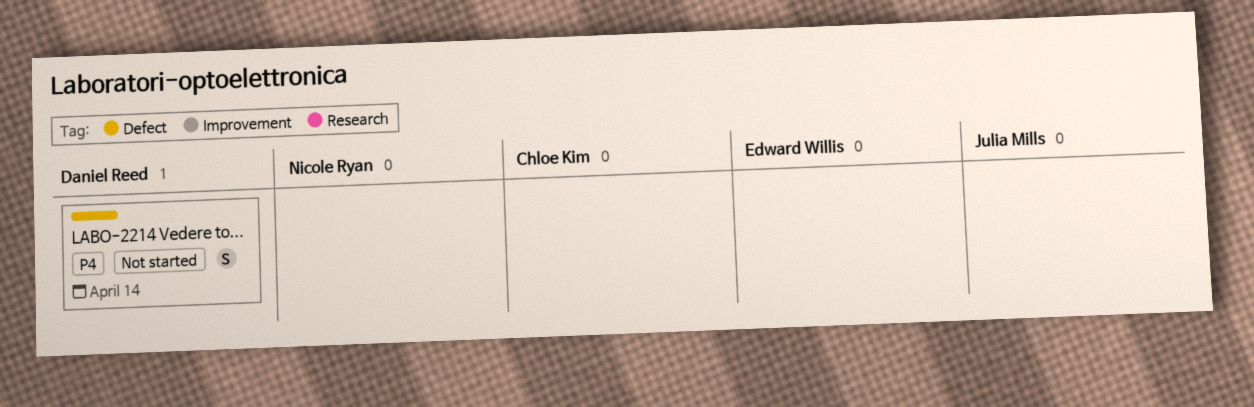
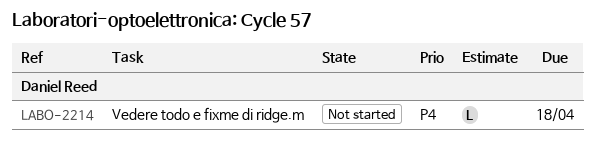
LABO-2214, estimate: S -> L
LABO-2214, due: Apr 14 -> Apr 18

